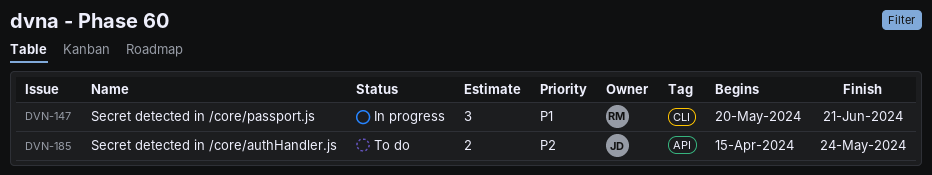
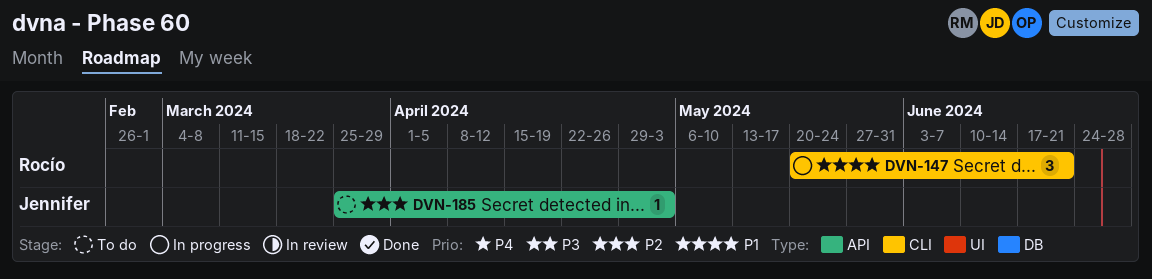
DVN-185, estimate: 2 -> 1
DVN-185, start: Apr 15 -> Mar 25
DVN-185, due: May 24 -> May 3

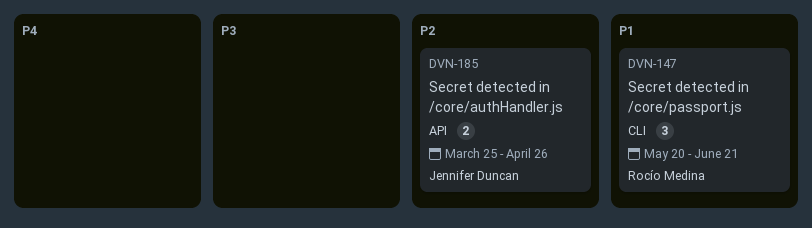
DVN-185, estimate: 1 -> 2
DVN-185, due: May 3 -> Apr 26

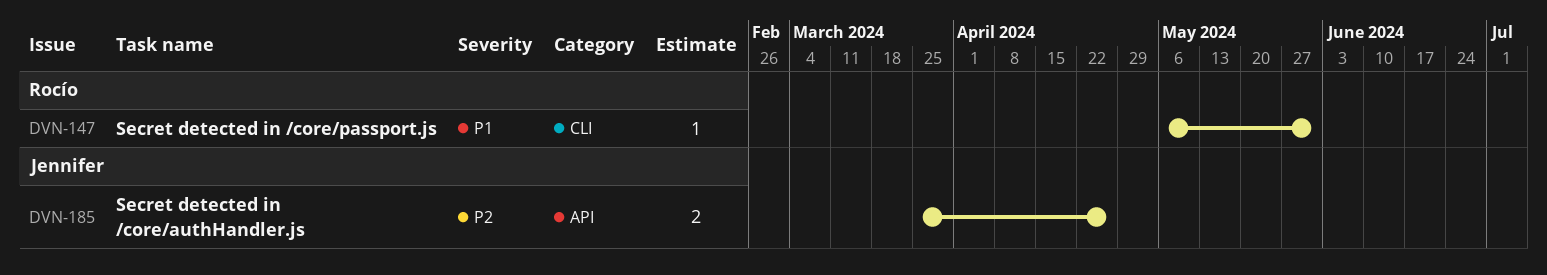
DVN-147, estimate: 3 -> 1
DVN-147, start: May 20 -> May 6
DVN-147, due: Jun 21 -> May 31

